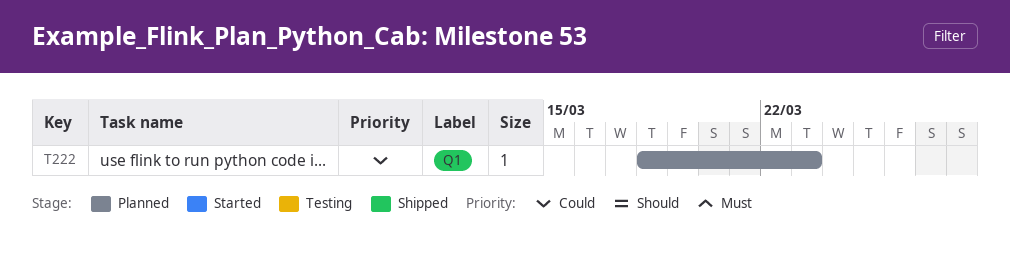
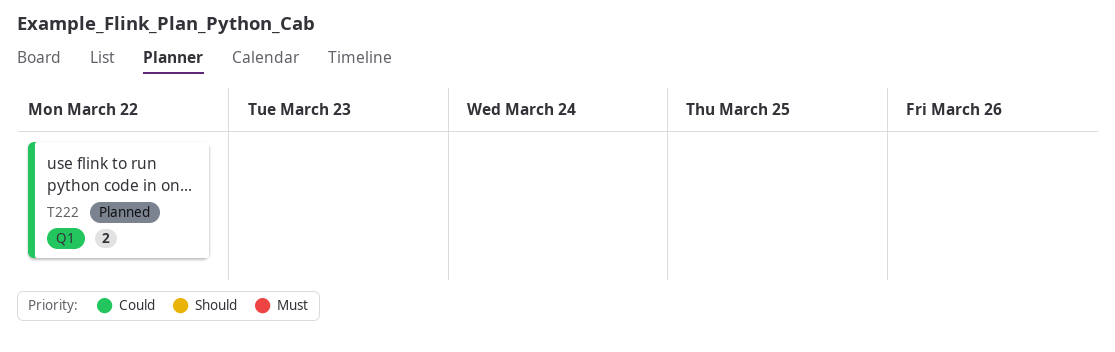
T222, estimate: 1 -> 2
T222, due: Mar 23 -> Mar 22

